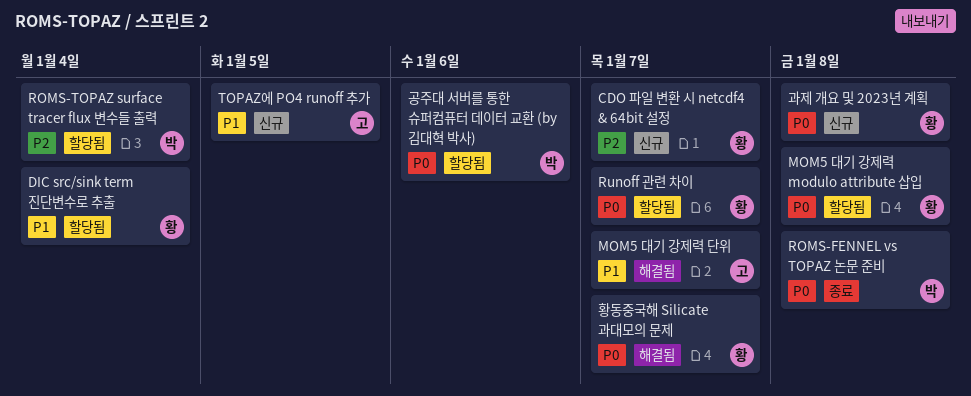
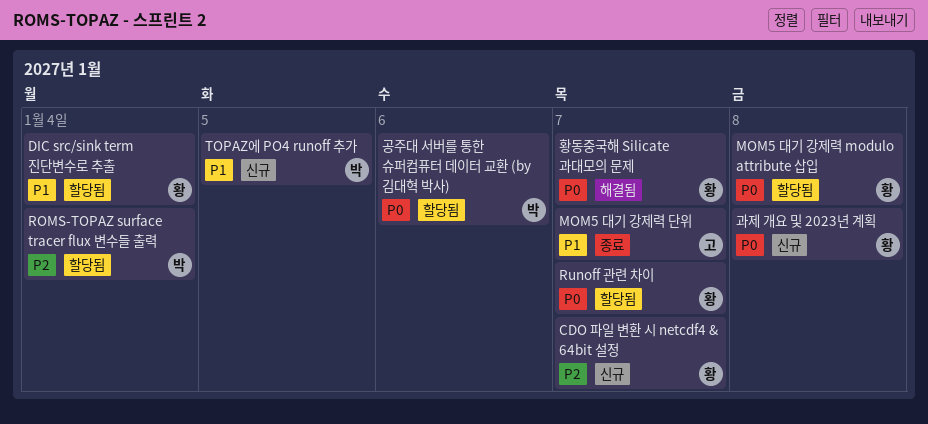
MOM5 대기 강제력 단위, status: 해결됨 -> 종료
ROMS-FENNEL vs TOPAZ 논문 준비: present -> none
TOPAZ에 PO4 runoff 추가, owner: 고 -> 박

